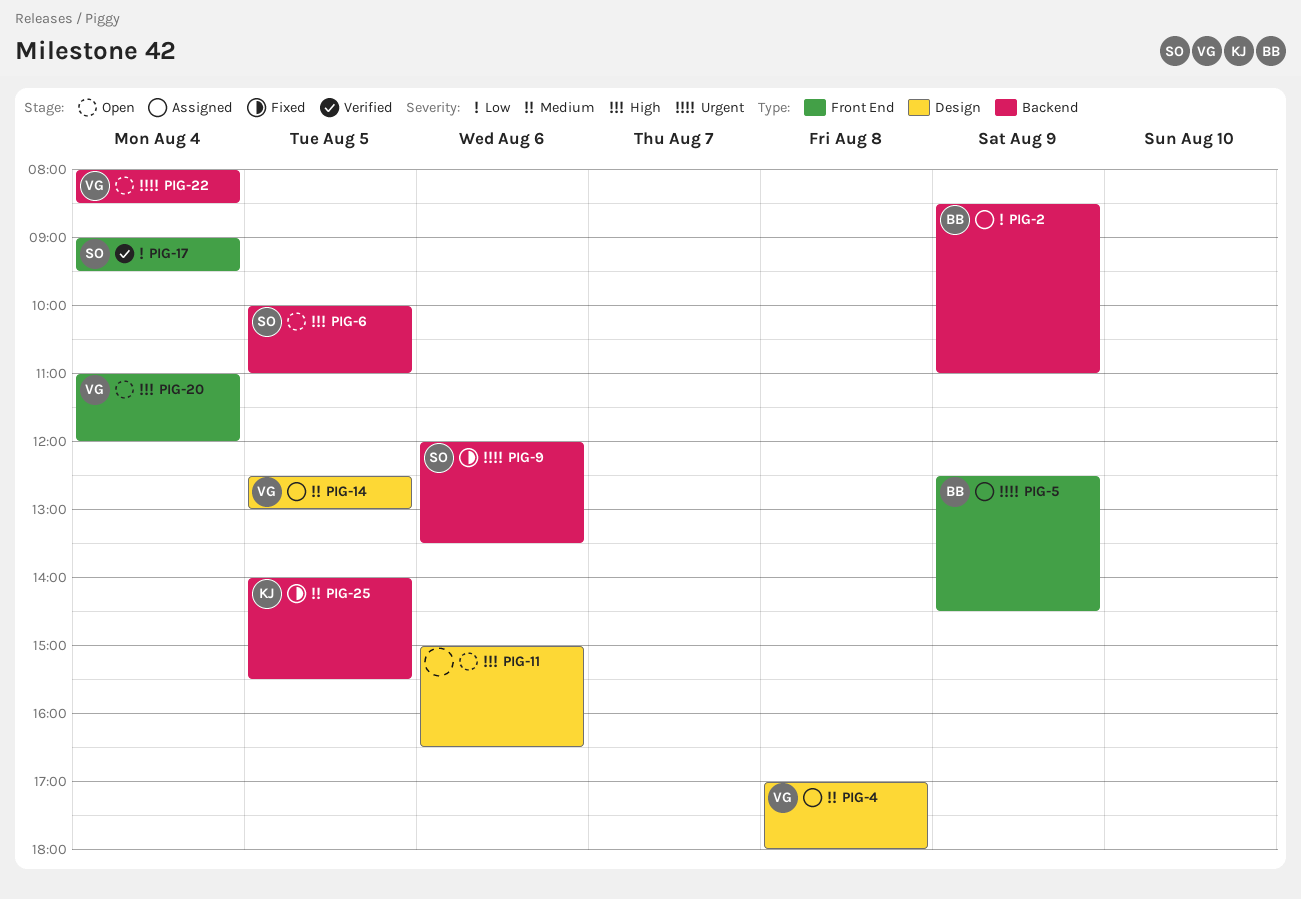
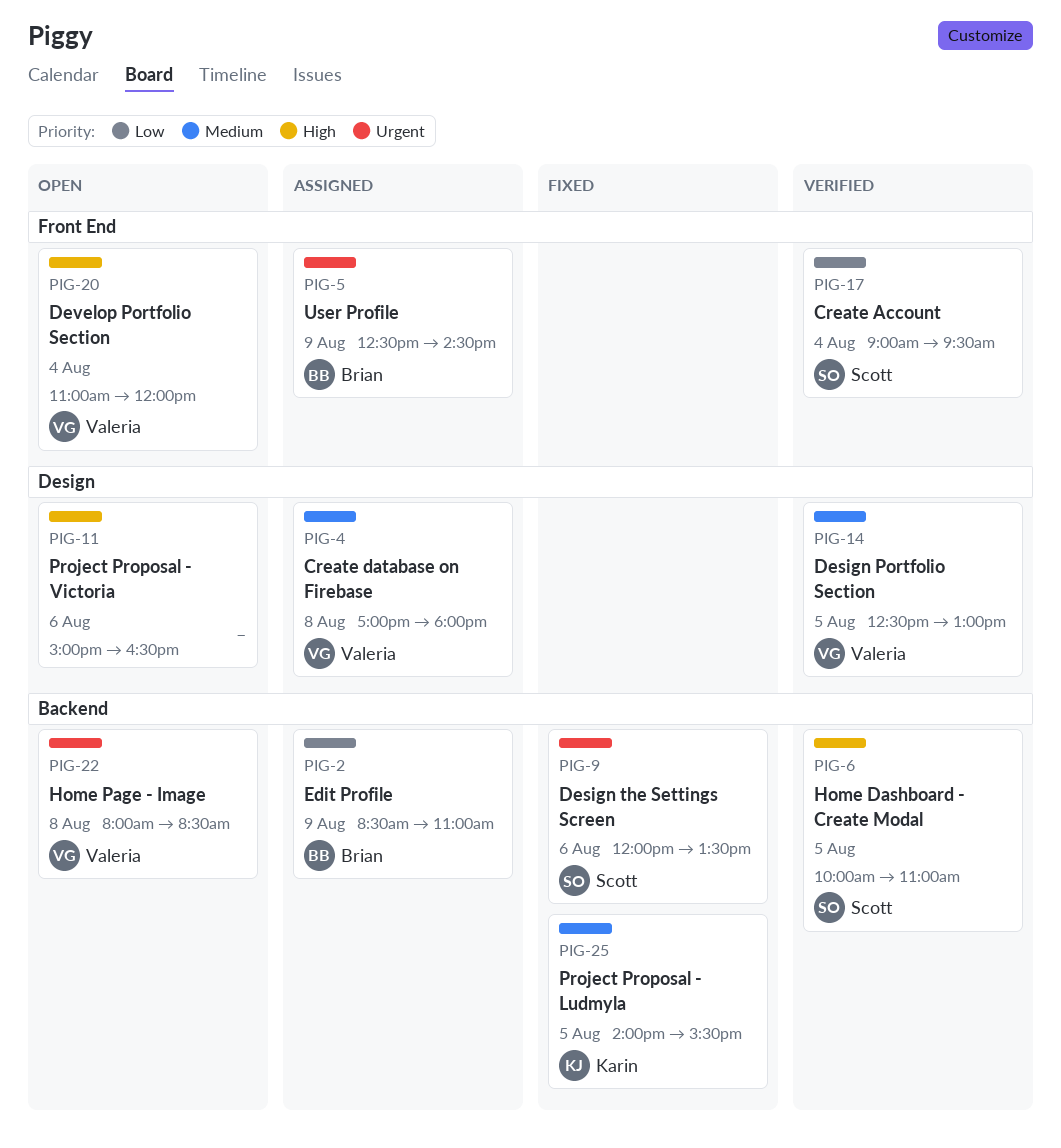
PIG-6, status: Open -> Verified
PIG-14, status: Assigned -> Verified
PIG-22, day: Aug 4 -> Aug 8

